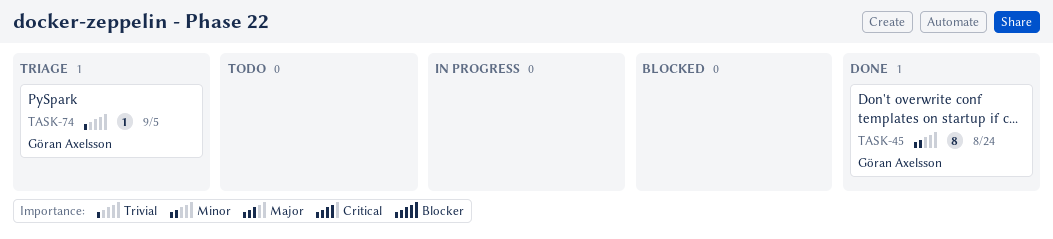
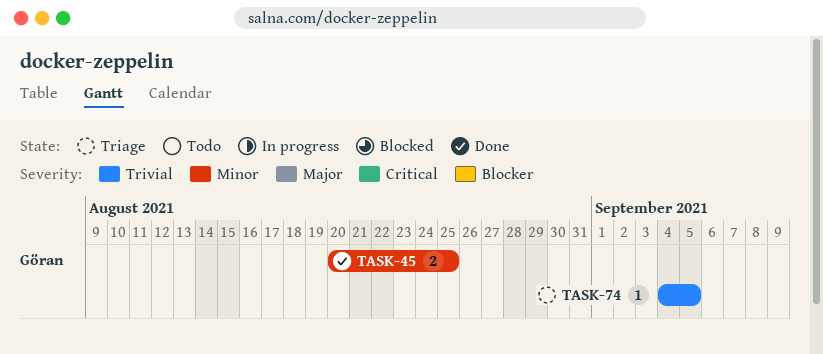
TASK-45, estimate: 8 -> 2
TASK-45, due: Aug 24 -> Aug 25

